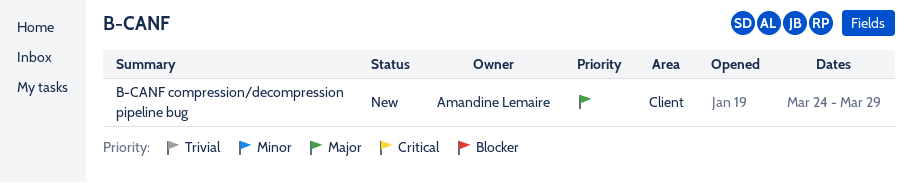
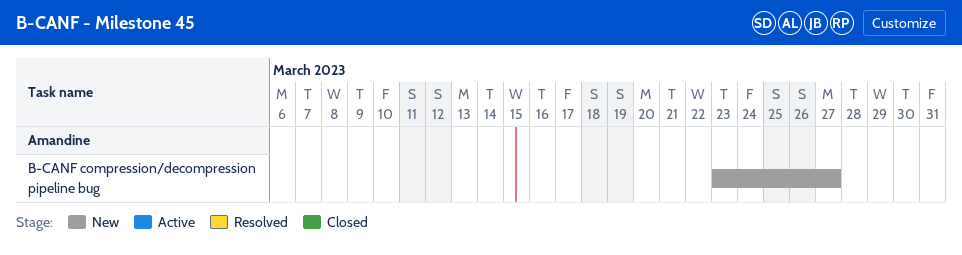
B-CANF compression/decompression pipeline bug, start: Mar 24 -> Mar 23
B-CANF compression/decompression pipeline bug, due: Mar 29 -> Mar 27

